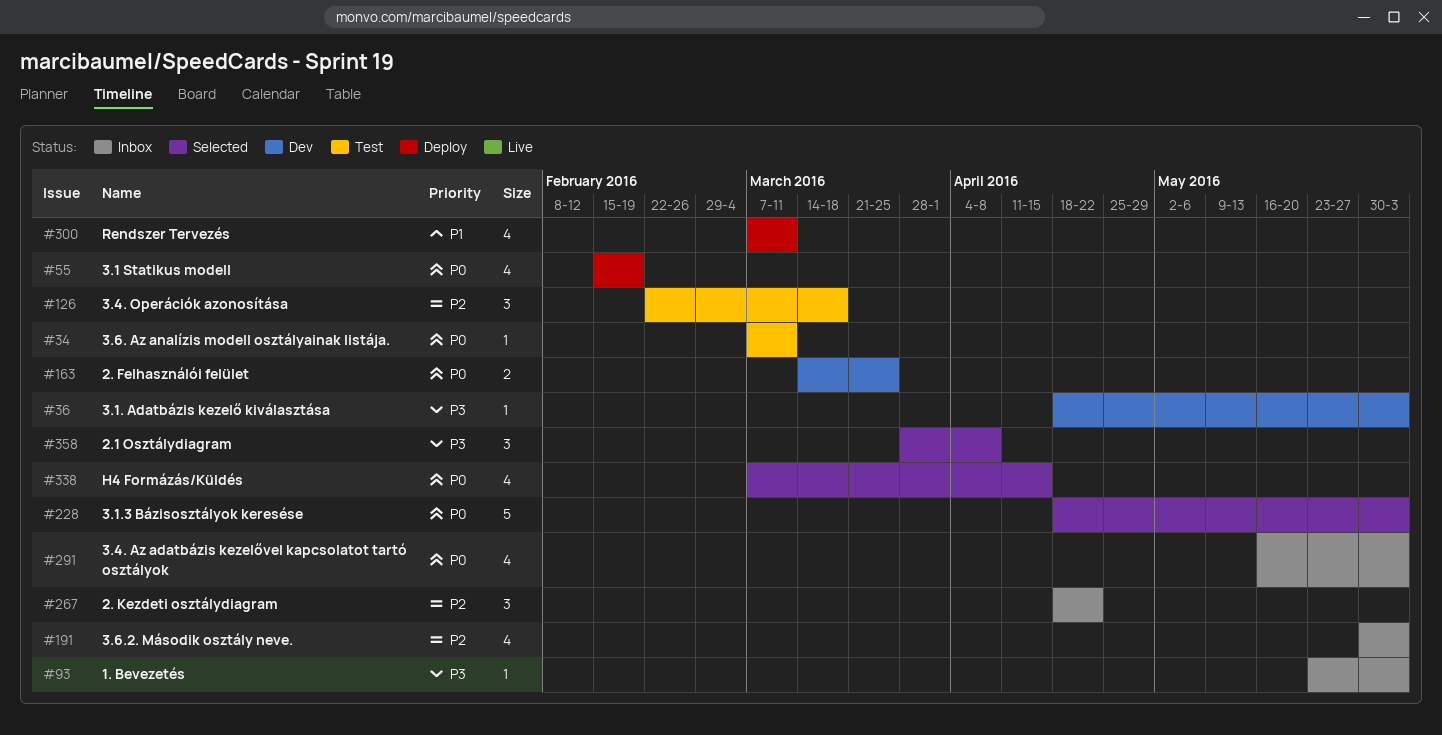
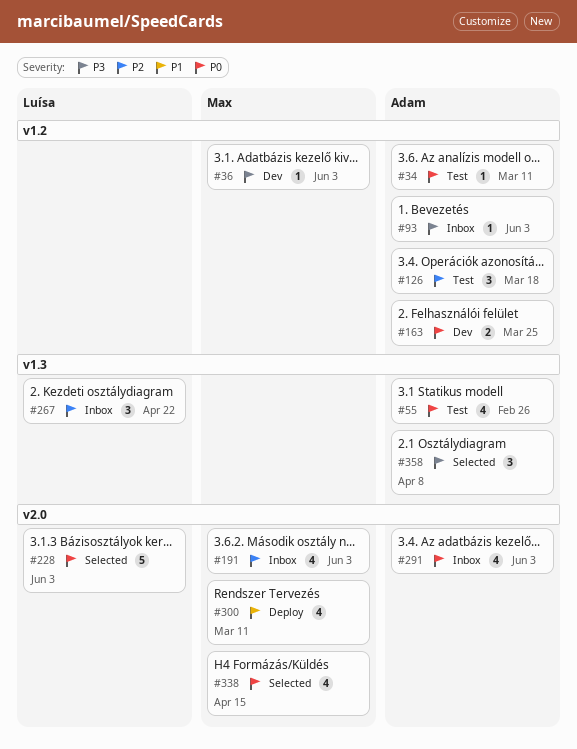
#55, status: Deploy -> Test
#55, due: Feb 19 -> Feb 26

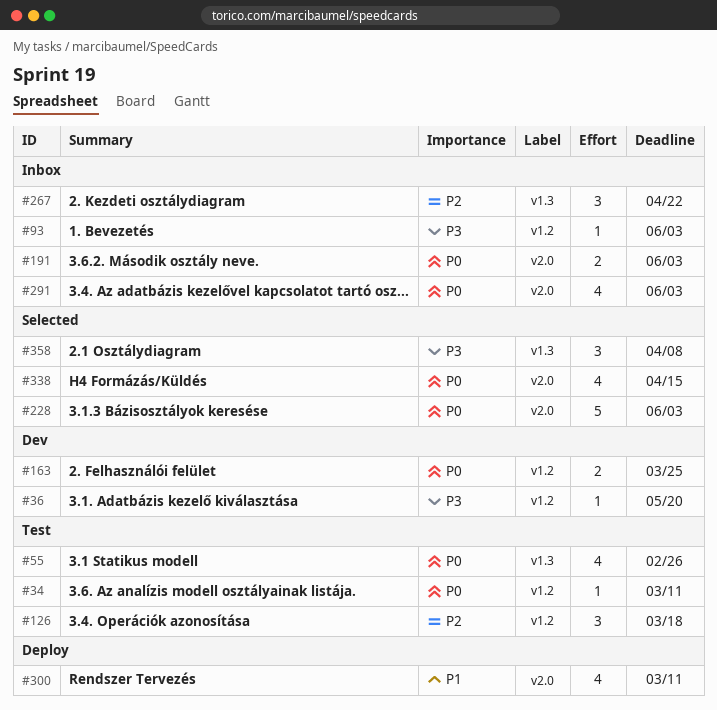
#36, due: Jun 3 -> May 20
#191, priority: P2 -> P0
#191, estimate: 4 -> 2

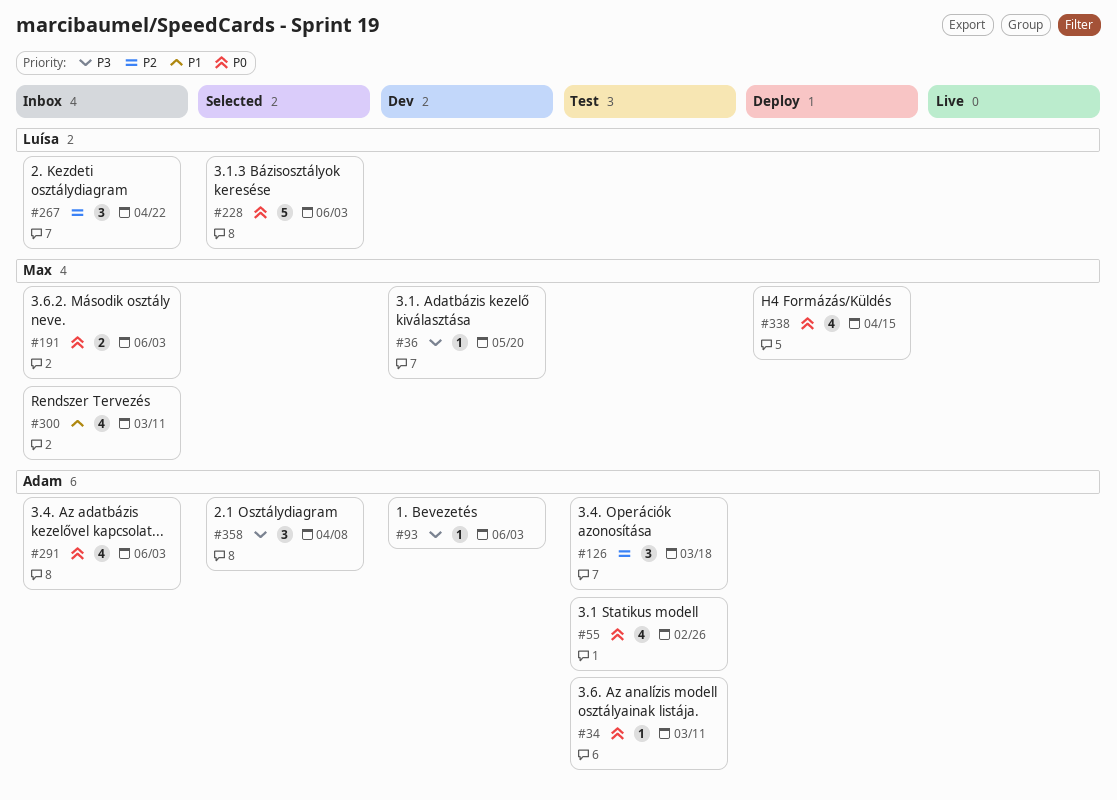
#93, status: Inbox -> Dev
#163: present -> none
#300, status: Deploy -> Inbox
#338, status: Selected -> Deploy

